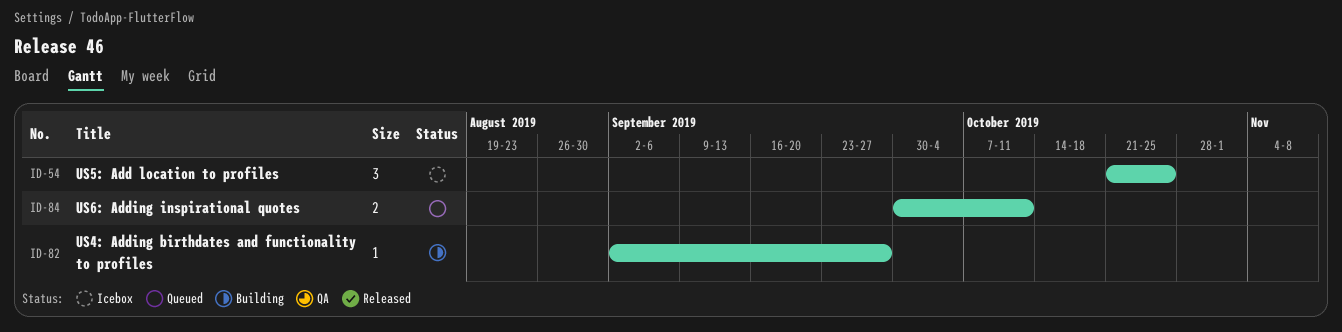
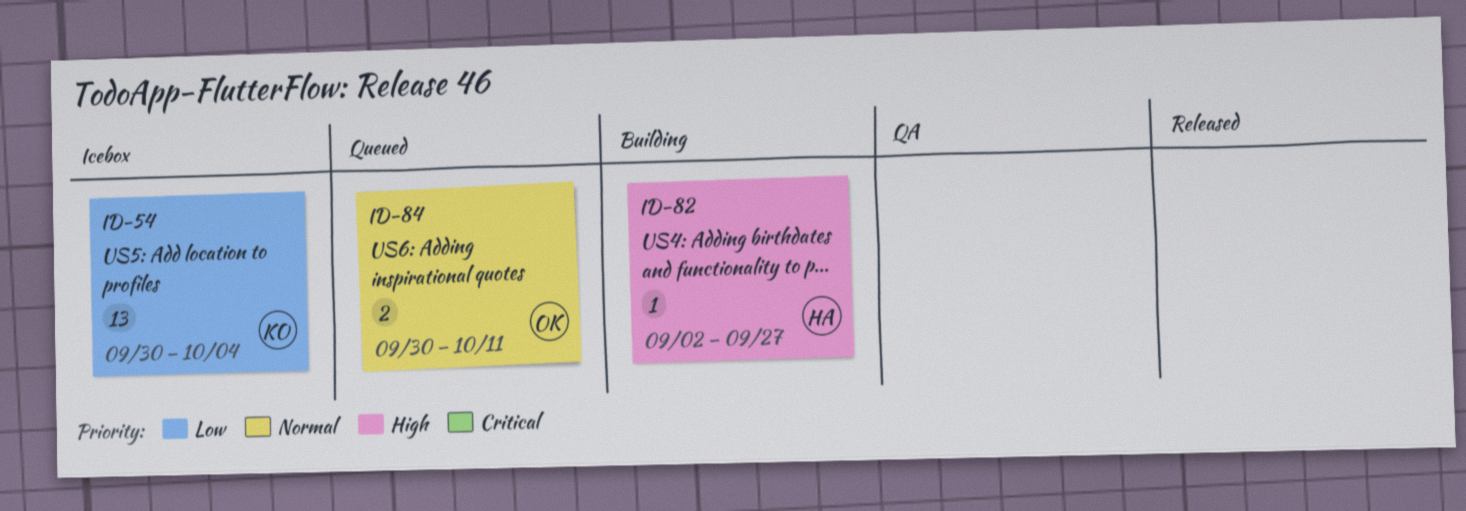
ID-54, estimate: 3 -> 13
ID-54, start: Oct 21 -> Sep 30
ID-54, due: Oct 25 -> Oct 4

